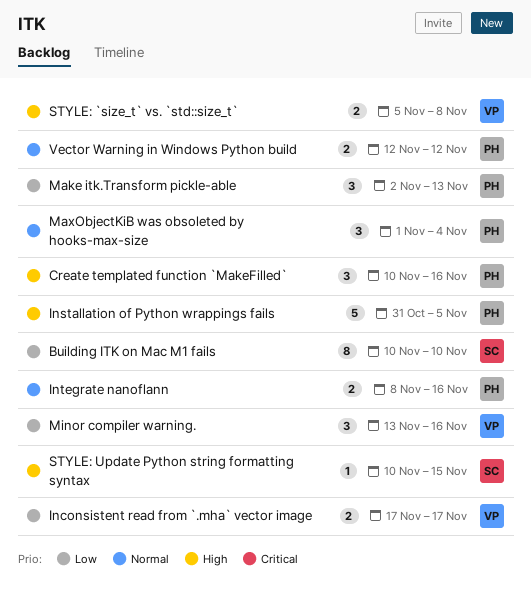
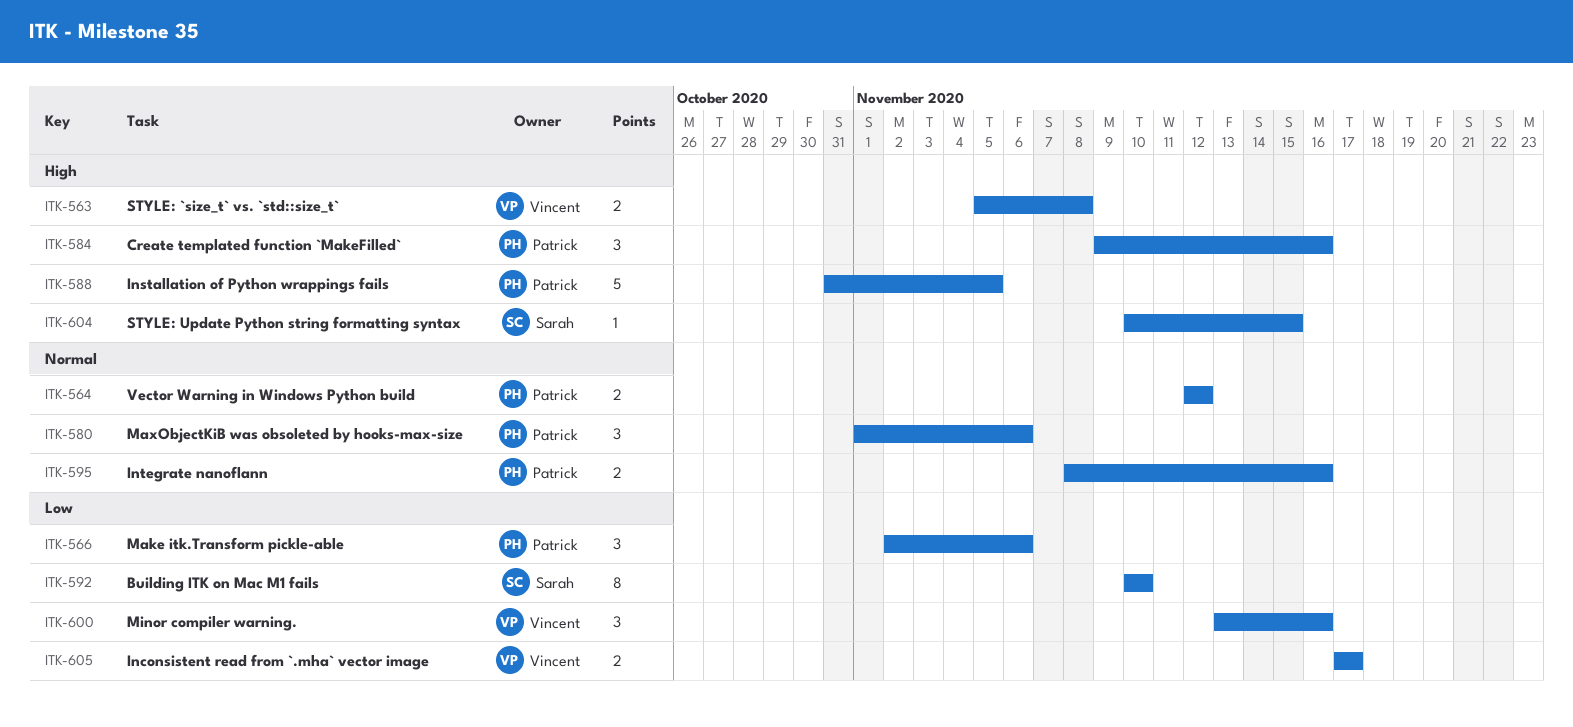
Create templated function `MakeFilled`, start: Nov 10 -> Nov 9
Make itk.Transform pickle-able, due: Nov 13 -> Nov 6
MaxObjectKiB was obsoleted by hooks-max-size, due: Nov 4 -> Nov 6

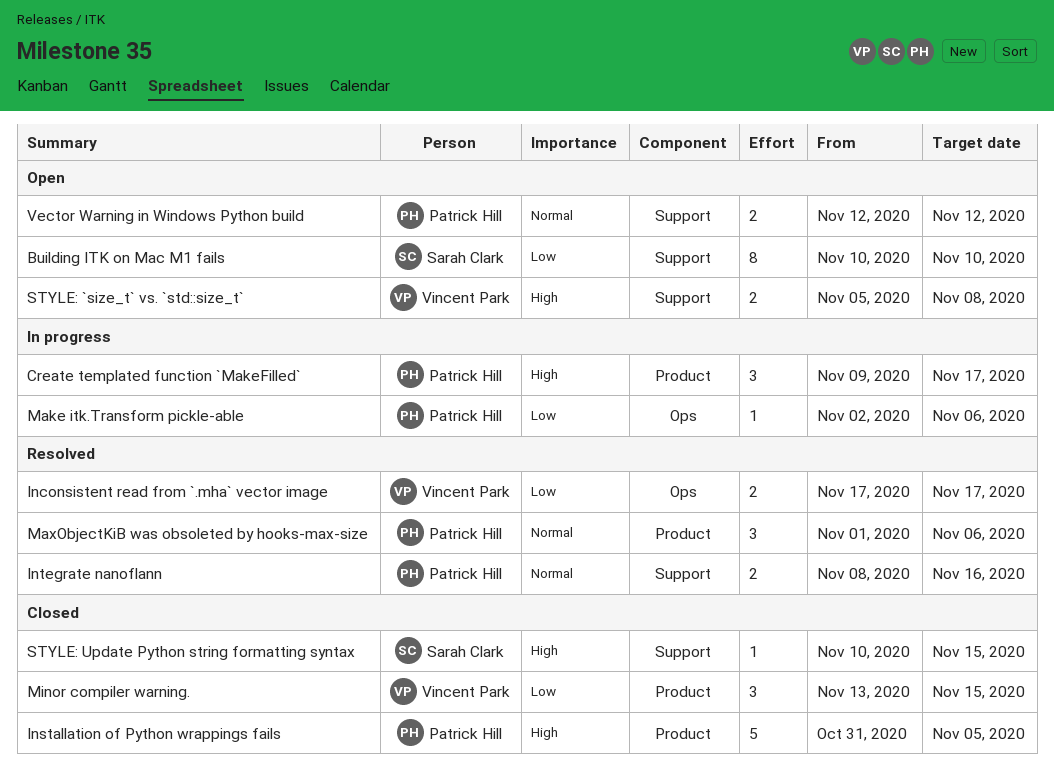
Create templated function `MakeFilled`, due: Nov 16 -> Nov 17
Make itk.Transform pickle-able, estimate: 3 -> 1
Minor compiler warning., due: Nov 16 -> Nov 15

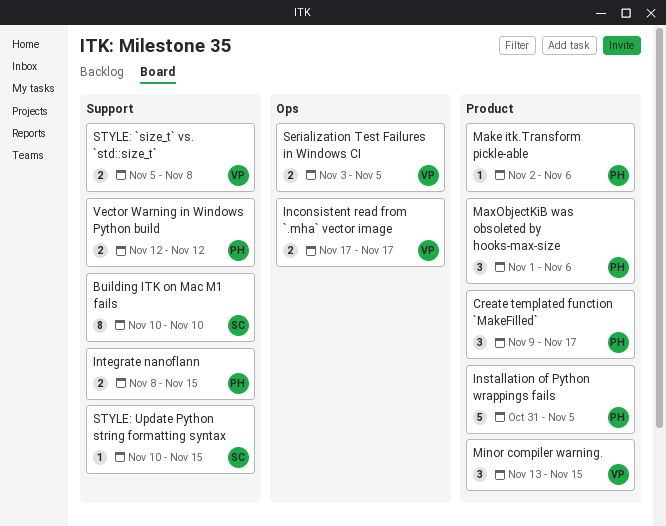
Integrate nanoflann, due: Nov 16 -> Nov 15
Make itk.Transform pickle-able, label: Ops -> Product
Serialization Test Failures in Windows CI: none -> present

